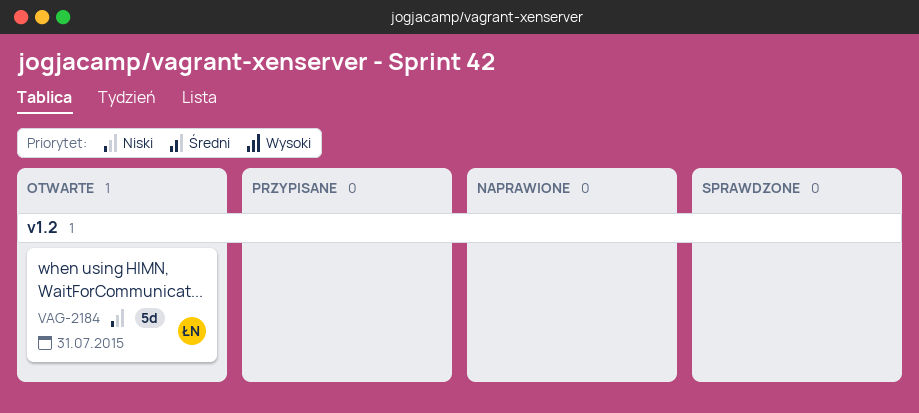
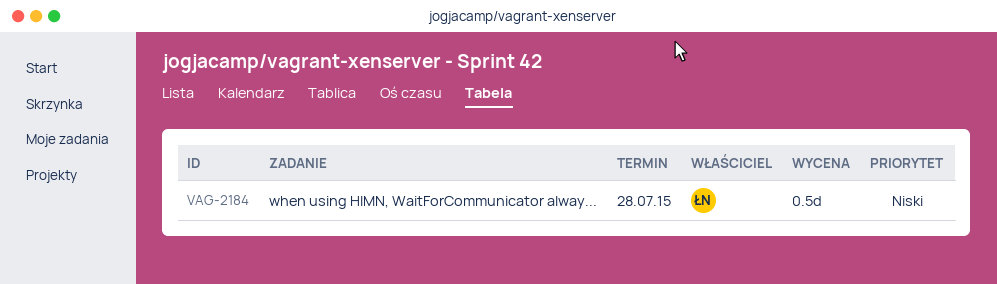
VAG-2184, estimate: 5d -> 0.5d
VAG-2184, due: Jul 31 -> Jul 28

